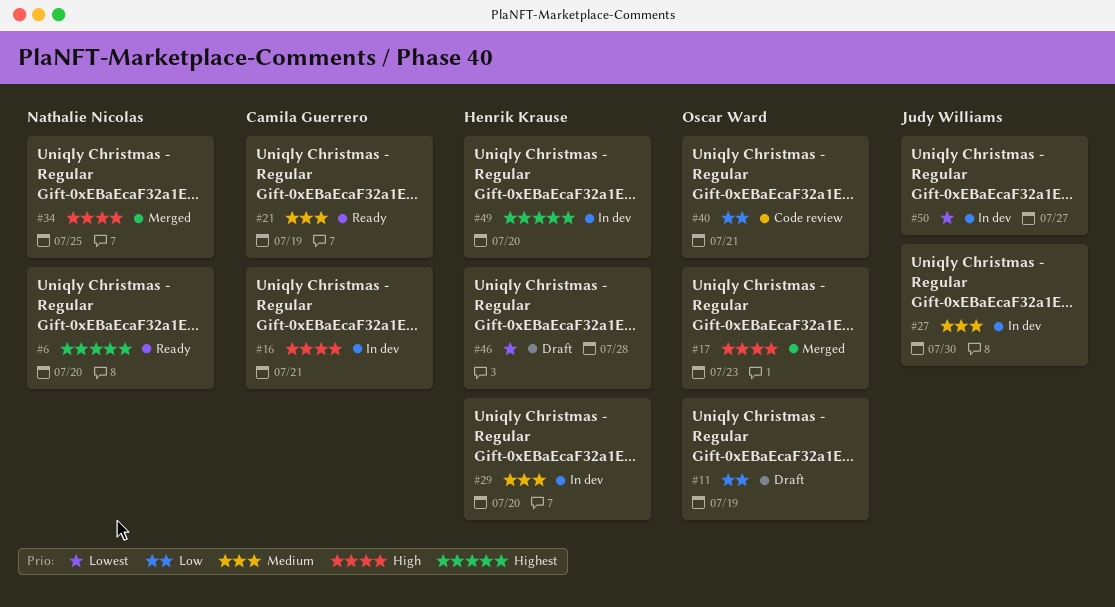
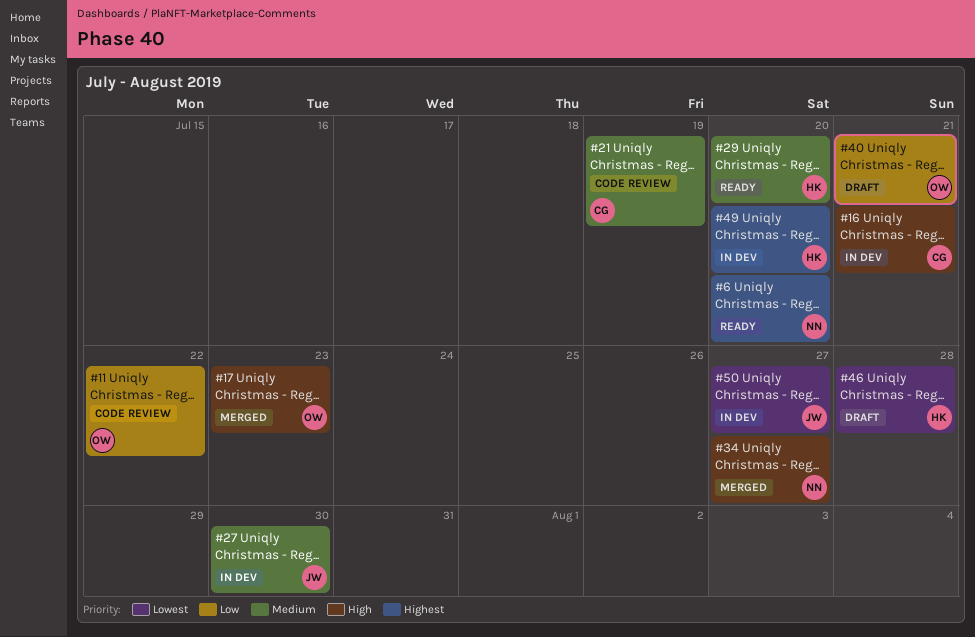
#11, status: Draft -> Code review
#11, due: Jul 19 -> Jul 22
#21, status: Ready -> Code review
#29, status: In dev -> Ready
#34, due: Jul 25 -> Jul 27
#40, status: Code review -> Draft

